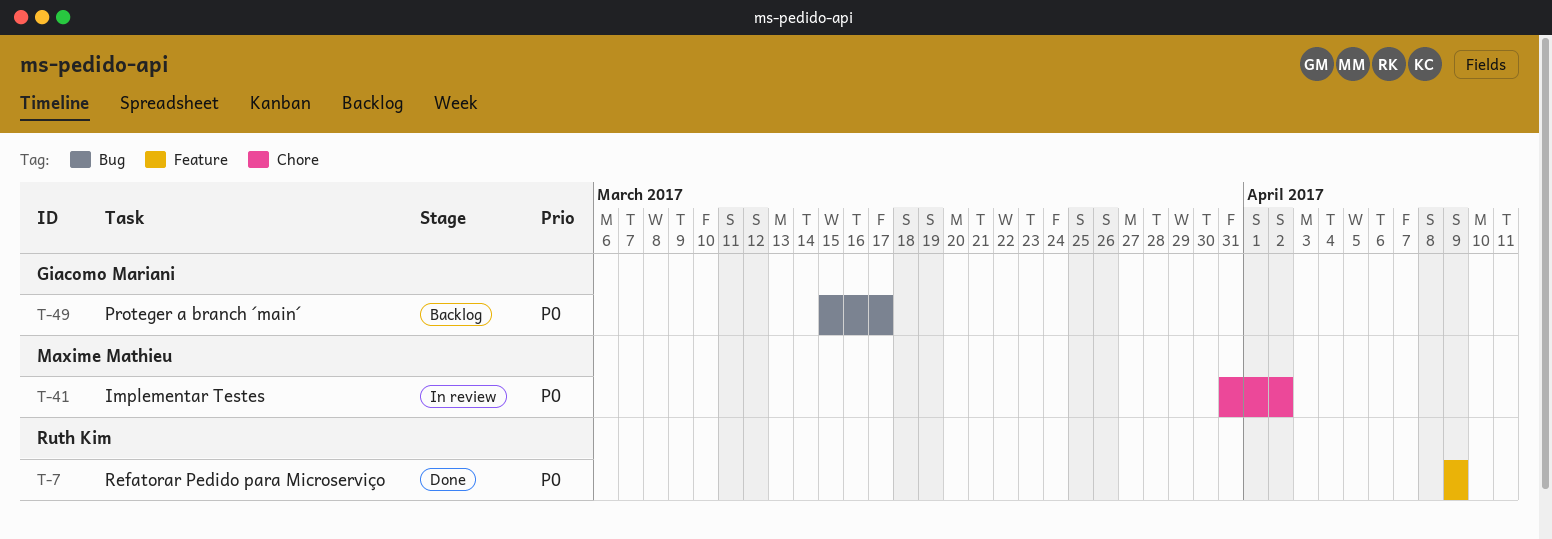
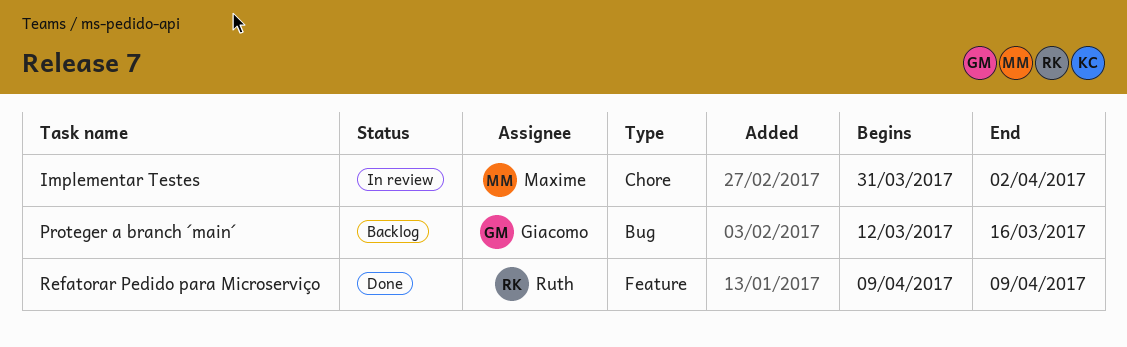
Proteger a branch ´main´, start: Mar 15 -> Mar 12
Proteger a branch ´main´, due: Mar 17 -> Mar 16

